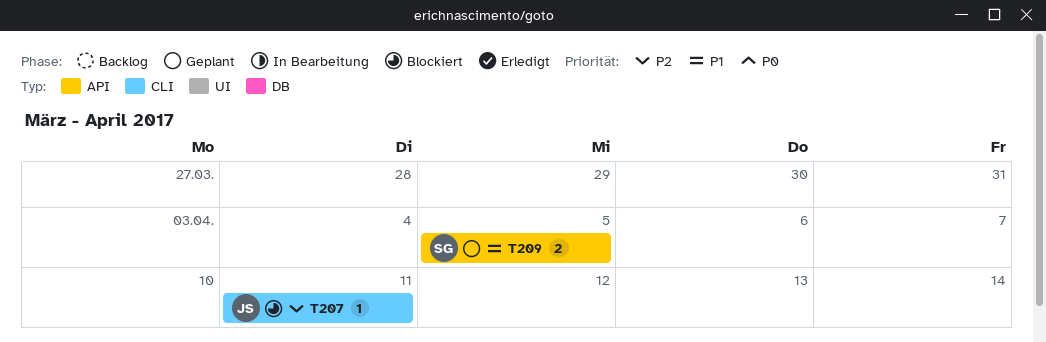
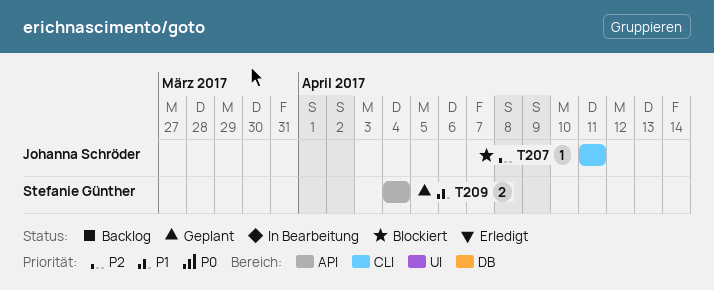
T209, start: Apr 5 -> Apr 4
T209, due: Apr 5 -> Apr 4

